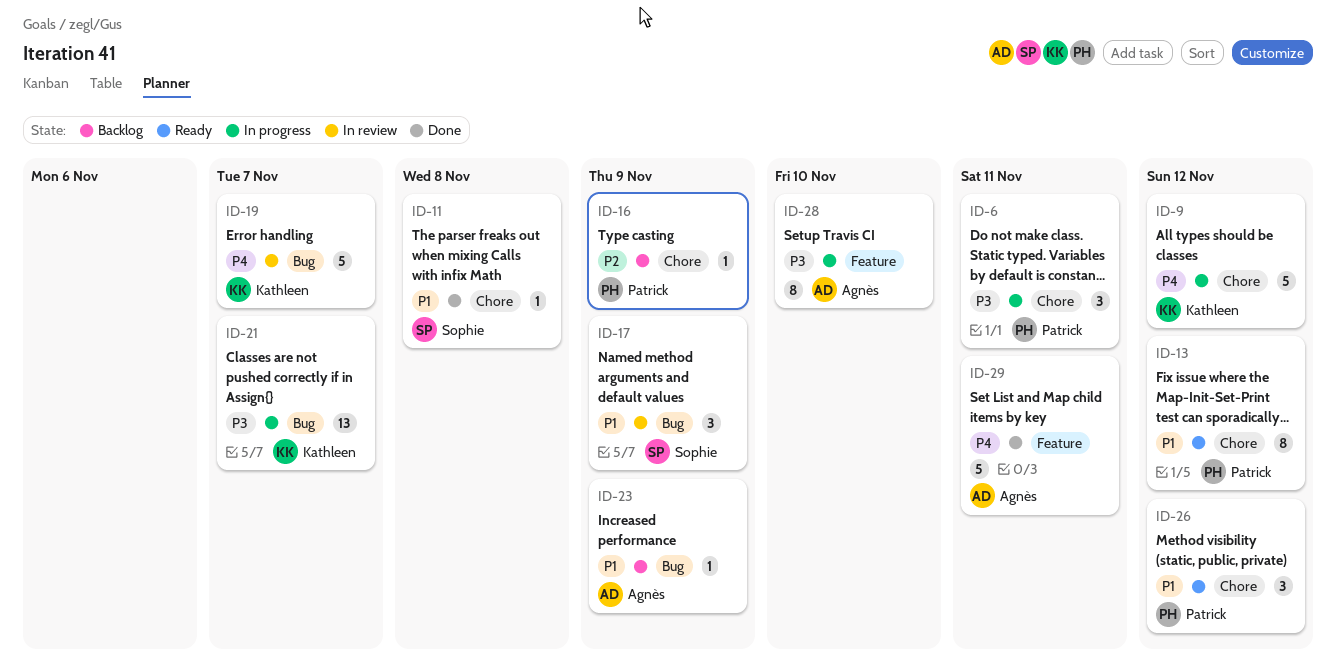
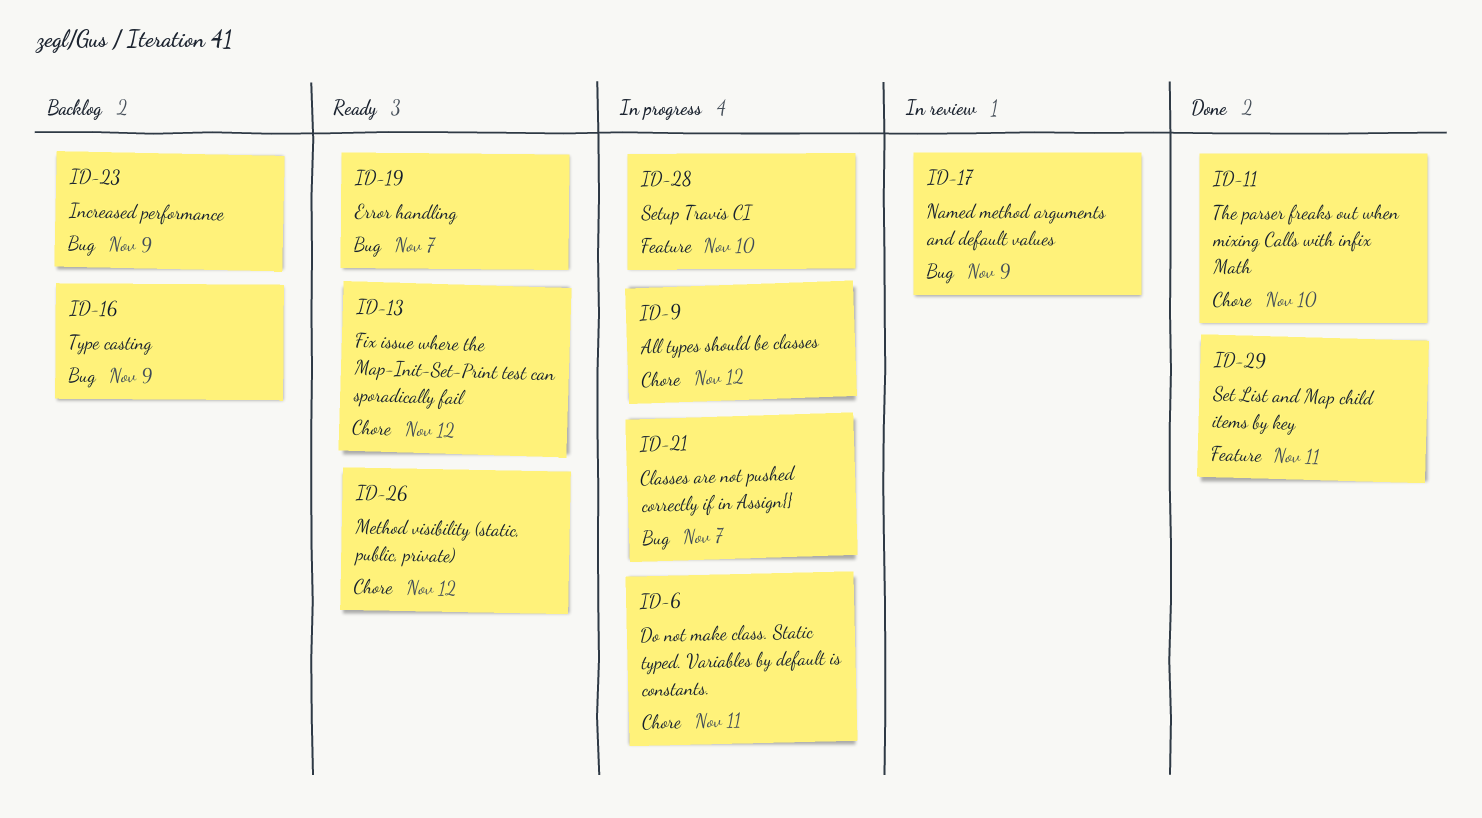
ID-11, due: Nov 8 -> Nov 10
ID-16, label: Chore -> Bug
ID-19, status: In review -> Ready

